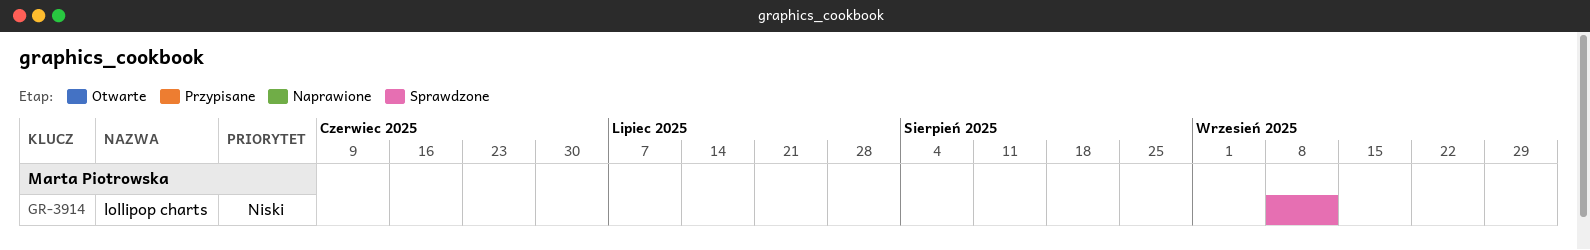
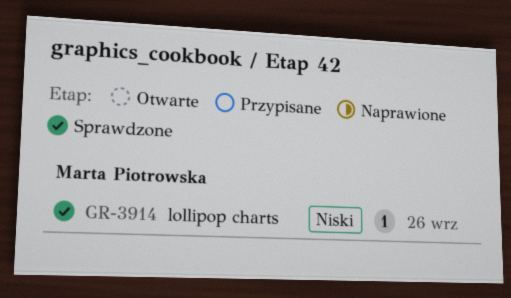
GR-3914, due: Sep 12 -> Sep 26

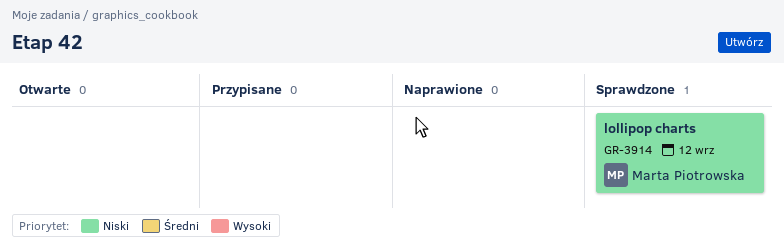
GR-3914, due: Sep 26 -> Sep 12

